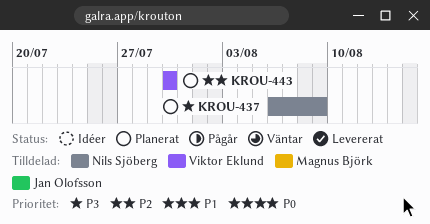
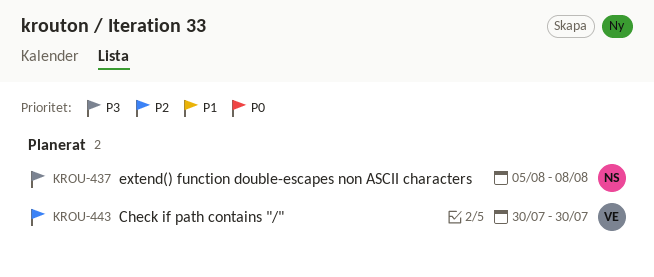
KROU-437, start: Aug 6 -> Aug 5
KROU-437, due: Aug 9 -> Aug 8

